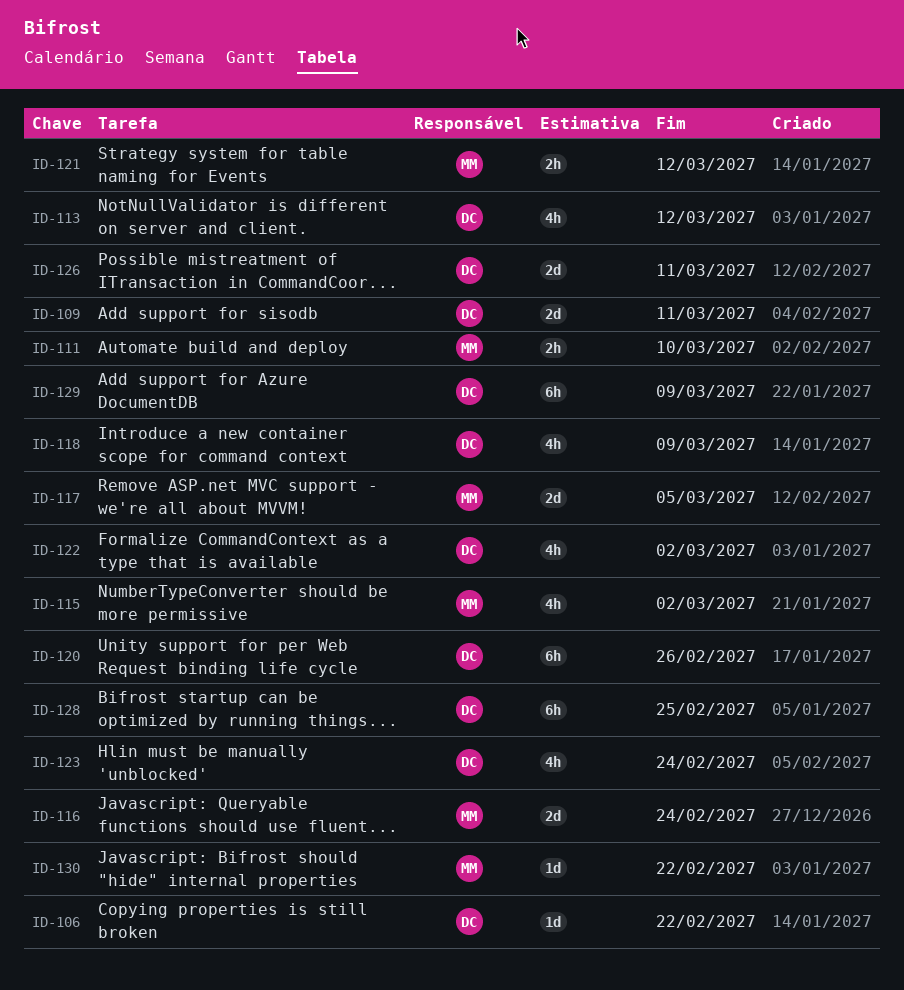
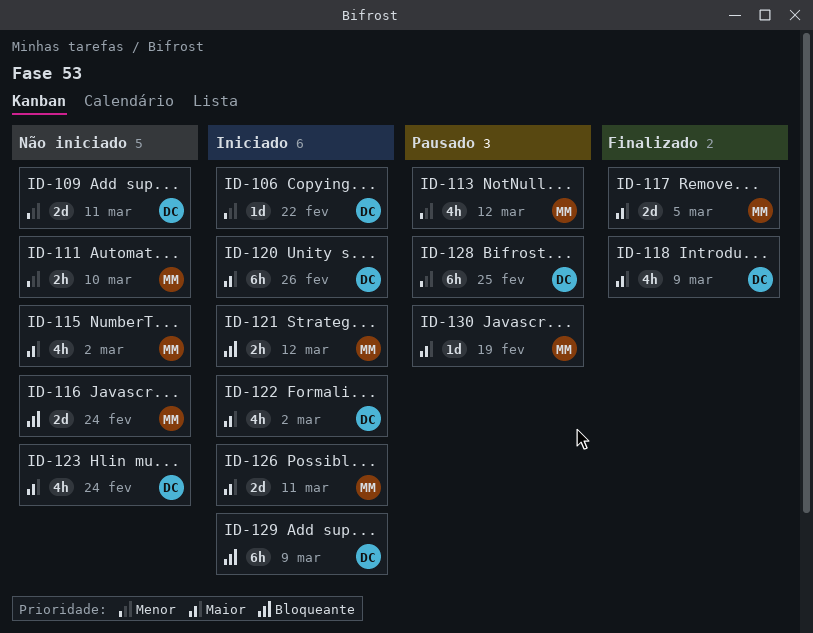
ID-113, owner: DC -> MM
ID-126, owner: DC -> MM
ID-130, due: Feb 22 -> Feb 19

